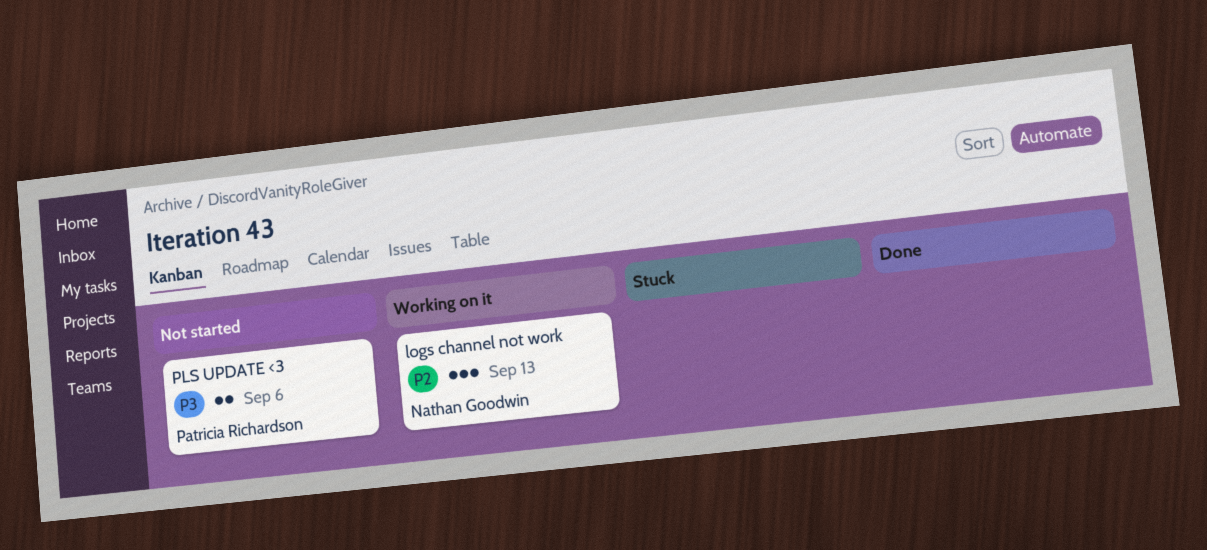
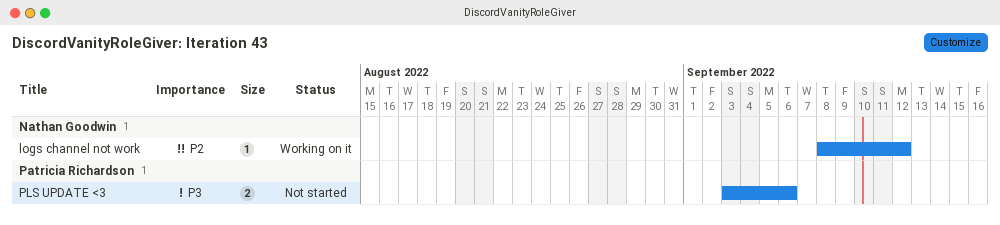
logs channel not work, estimate: 3 -> 1
logs channel not work, due: Sep 13 -> Sep 12

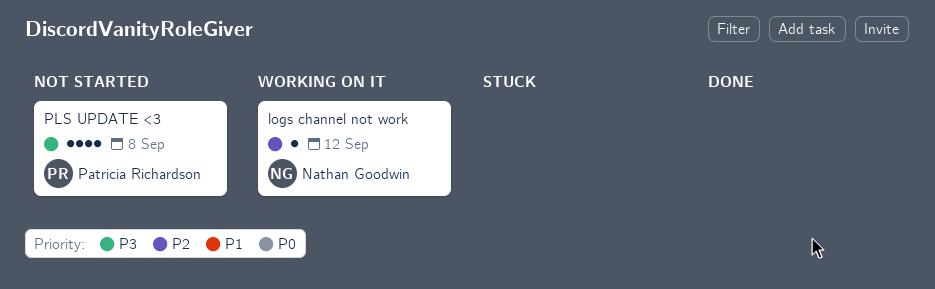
PLS UPDATE <3, estimate: 2 -> 4
PLS UPDATE <3, due: Sep 6 -> Sep 8

